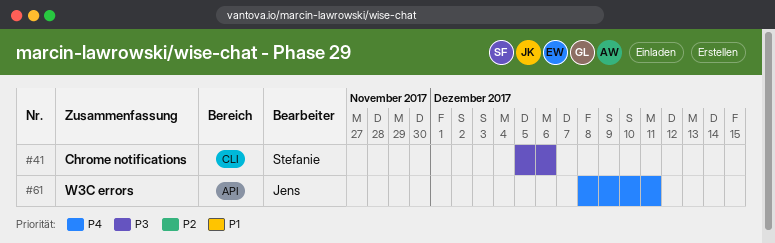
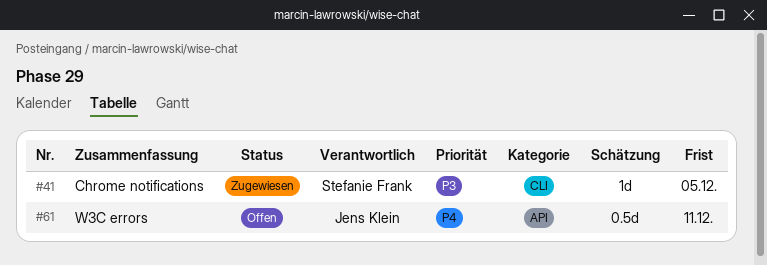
#41, due: Dec 6 -> Dec 5

